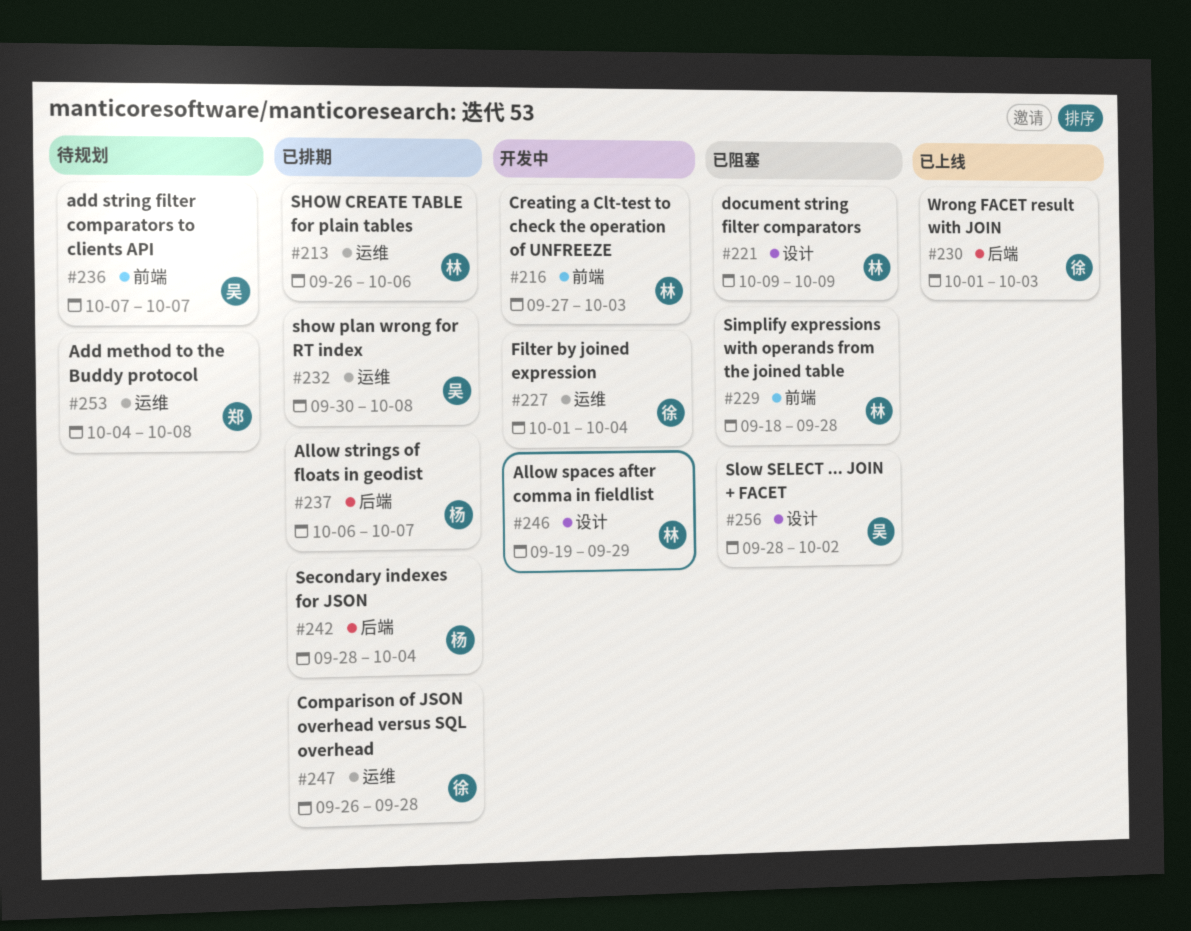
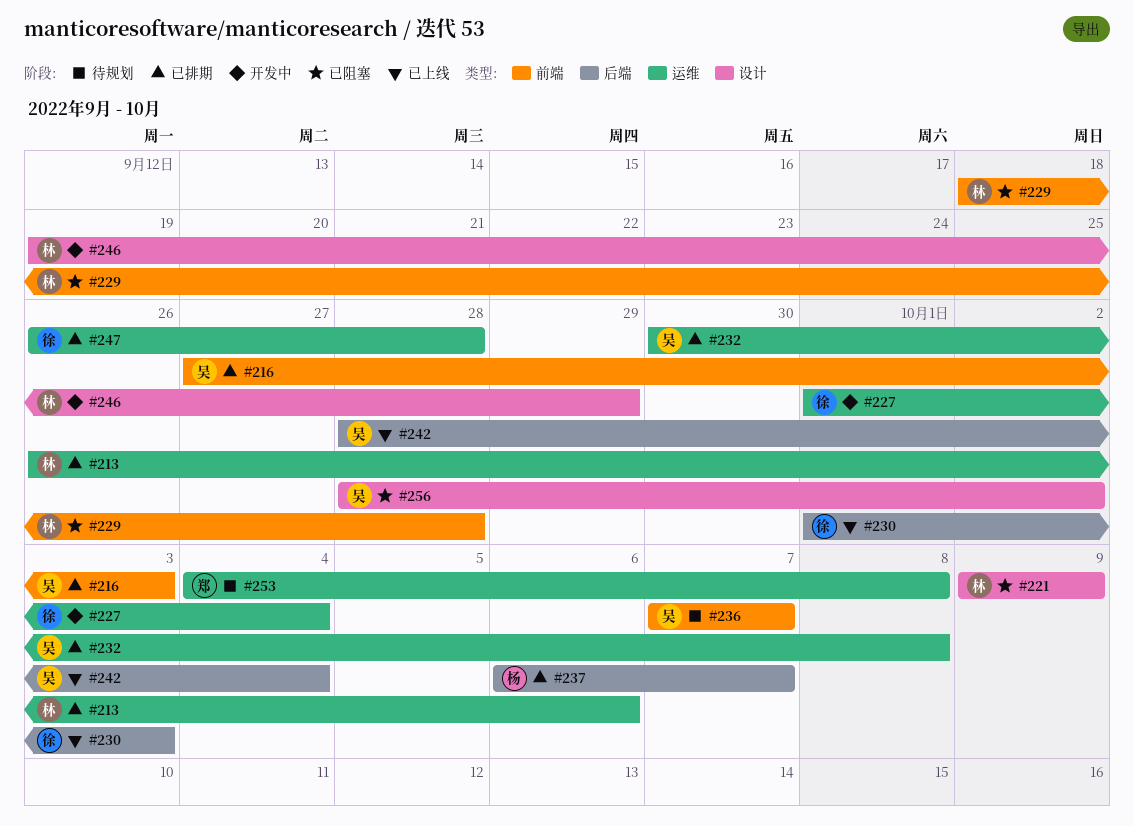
#216, status: 开发中 -> 已排期
#216, owner: 林 -> 吴
#242, status: 已排期 -> 已上线
#242, owner: 杨 -> 吴

